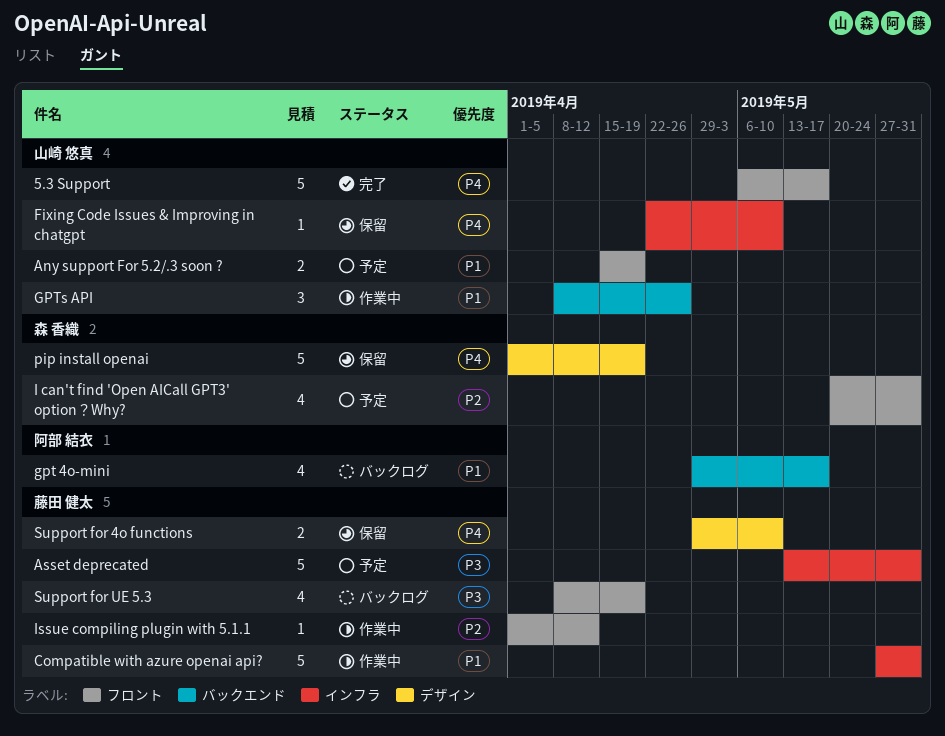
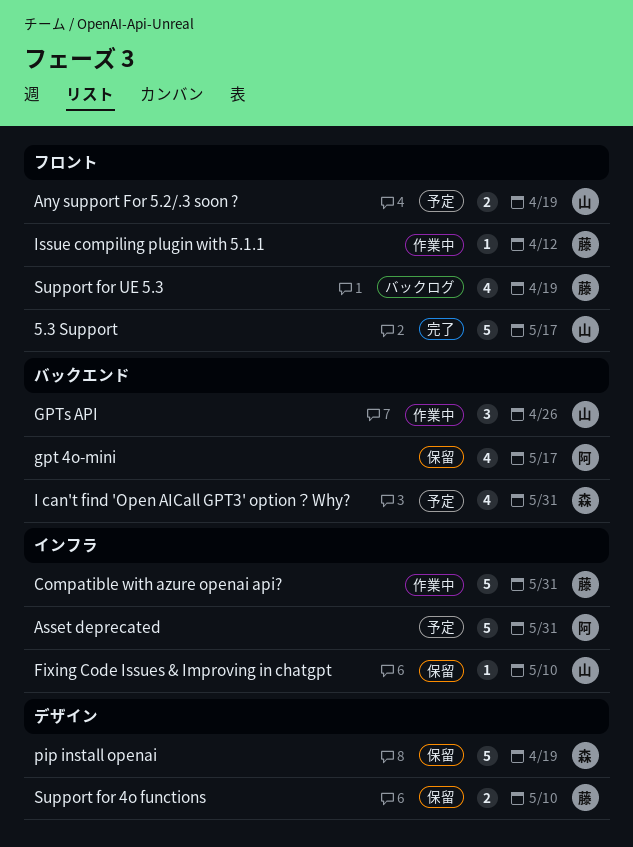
Asset deprecated, owner: 藤田 健太 -> 阿部 結衣
gpt 4o-mini, status: バックログ -> 保留
I can't find 'Open AICall GPT3' option？Why?, label: フロント -> バックエンド

